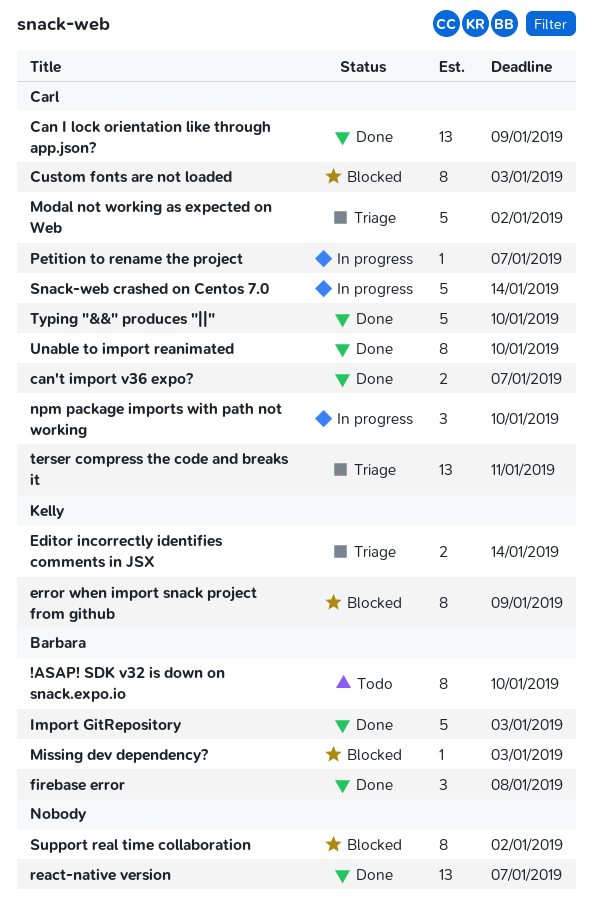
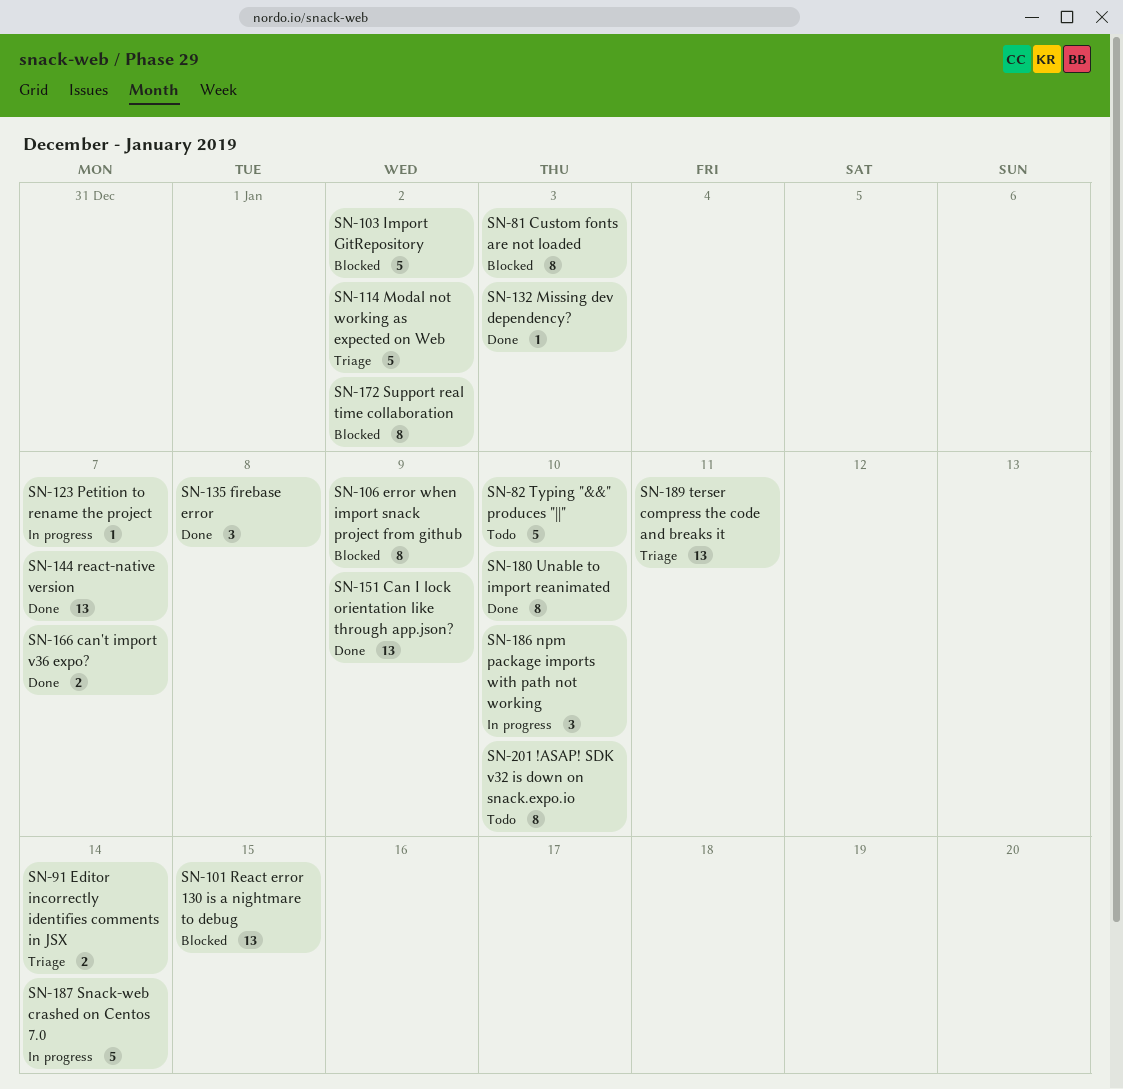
Import GitRepository, status: Done -> Blocked
Import GitRepository, due: Jan 3 -> Jan 2
Missing dev dependency?, status: Blocked -> Done
React error 130 is a nightmare to debug: none -> present
Typing "&&" produces "||", status: Done -> Todo

